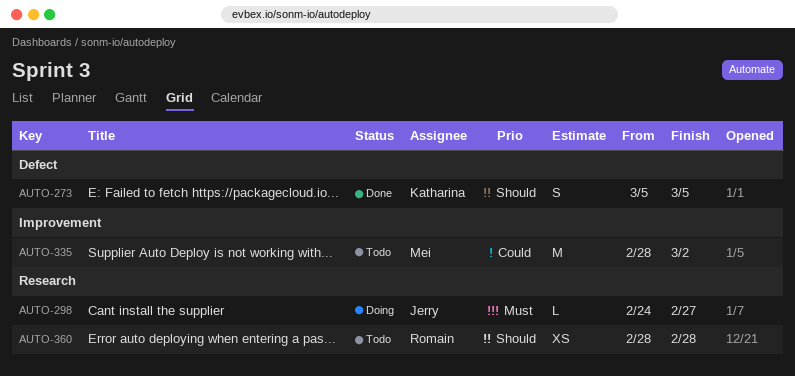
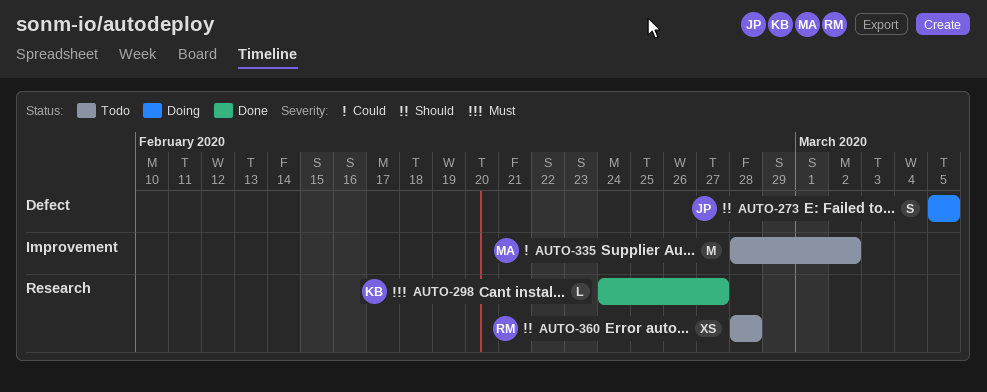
AUTO-273, status: Done -> Doing
AUTO-273, owner: Katharina -> Jerry
AUTO-298, status: Doing -> Done
AUTO-298, owner: Jerry -> Katharina

